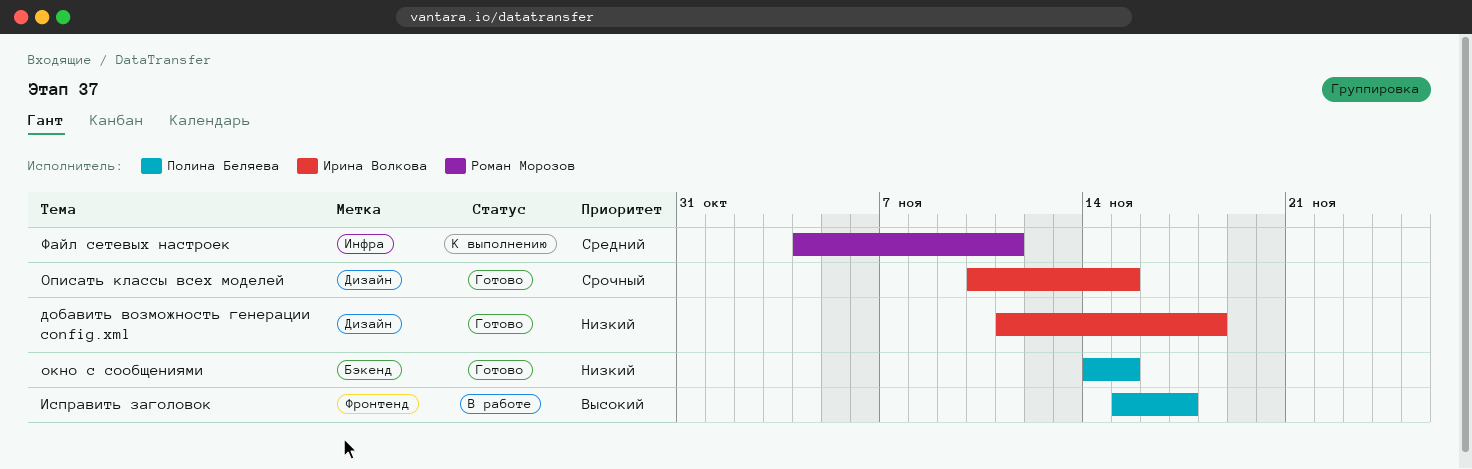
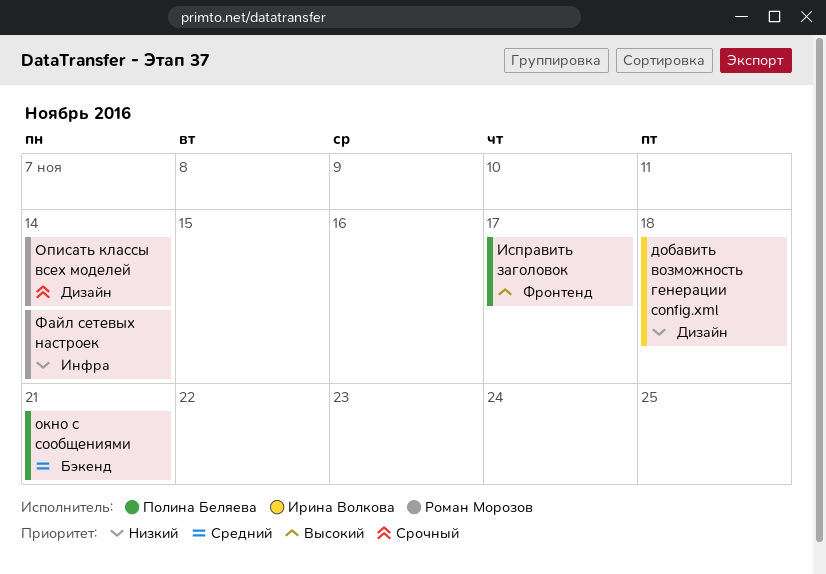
окно с сообщениями, priority: Низкий -> Средний
окно с сообщениями, due: Nov 15 -> Nov 21
Описать классы всех моделей, owner: Ирина Волкова -> Роман Морозов
Описать классы всех моделей, due: Nov 15 -> Nov 14
Файл сетевых настроек, priority: Средний -> Низкий
Файл сетевых настроек, due: Nov 11 -> Nov 14

